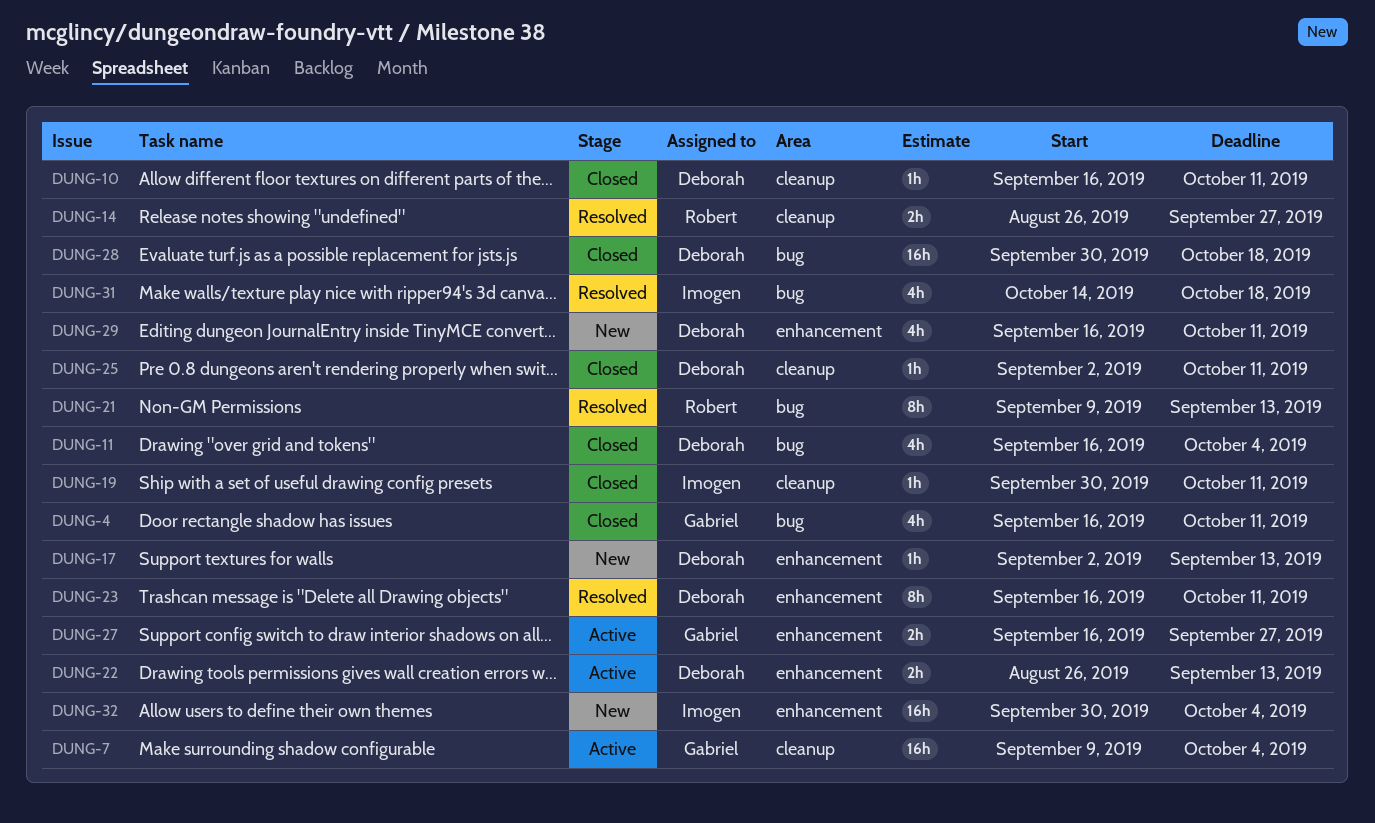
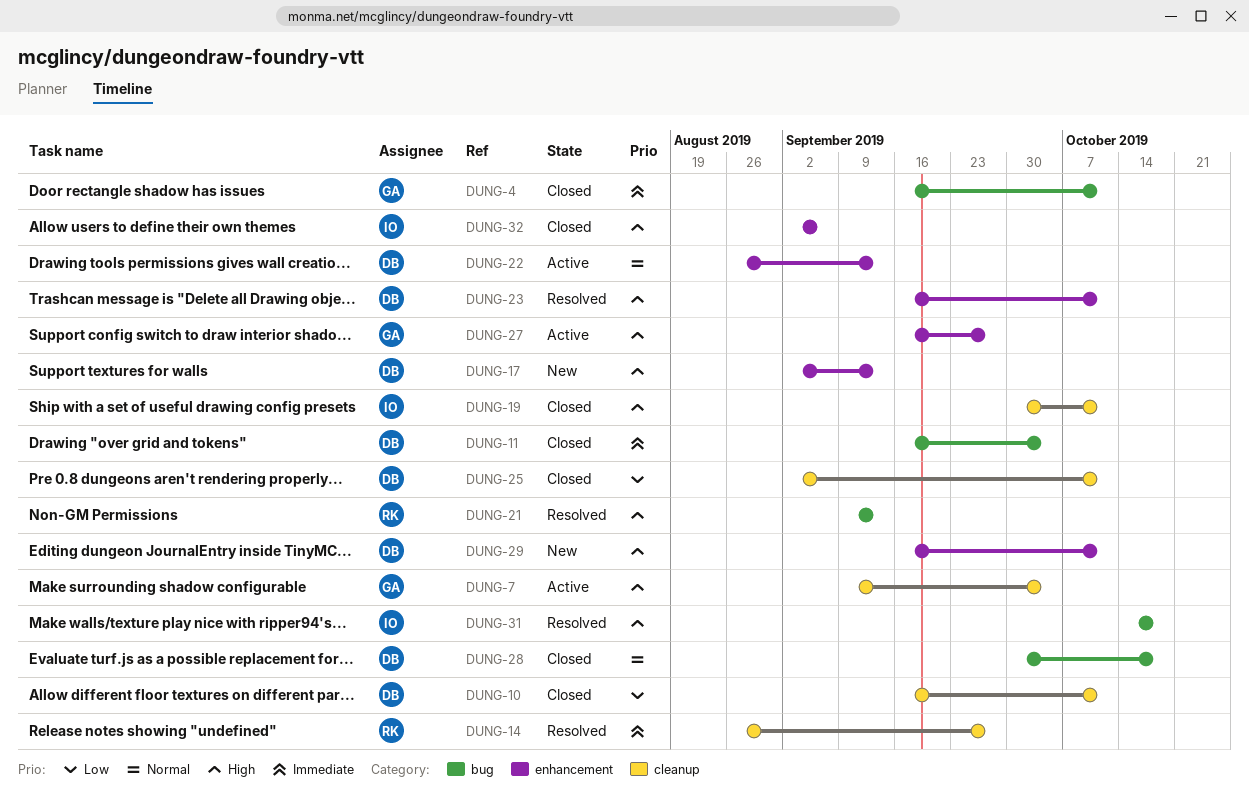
DUNG-32, status: New -> Closed
DUNG-32, start: Sep 30 -> Sep 2
DUNG-32, due: Oct 4 -> Sep 6

